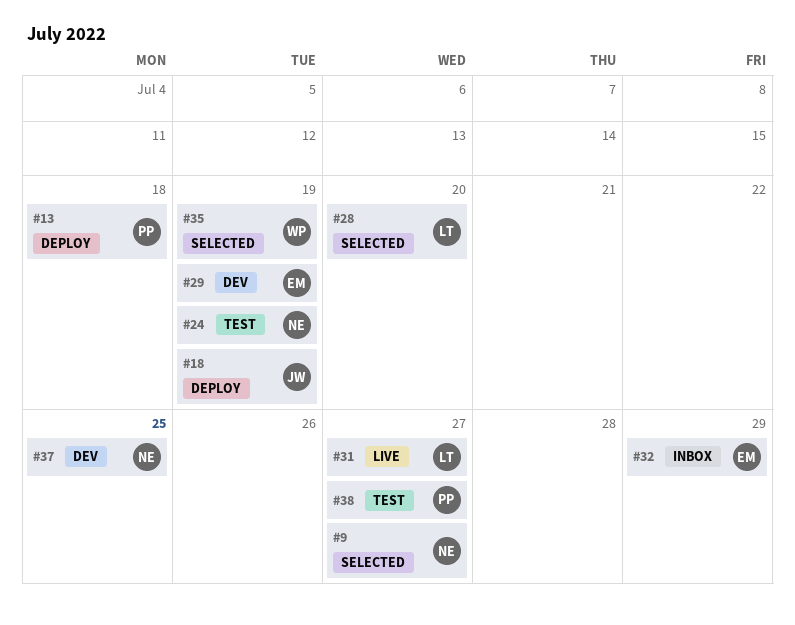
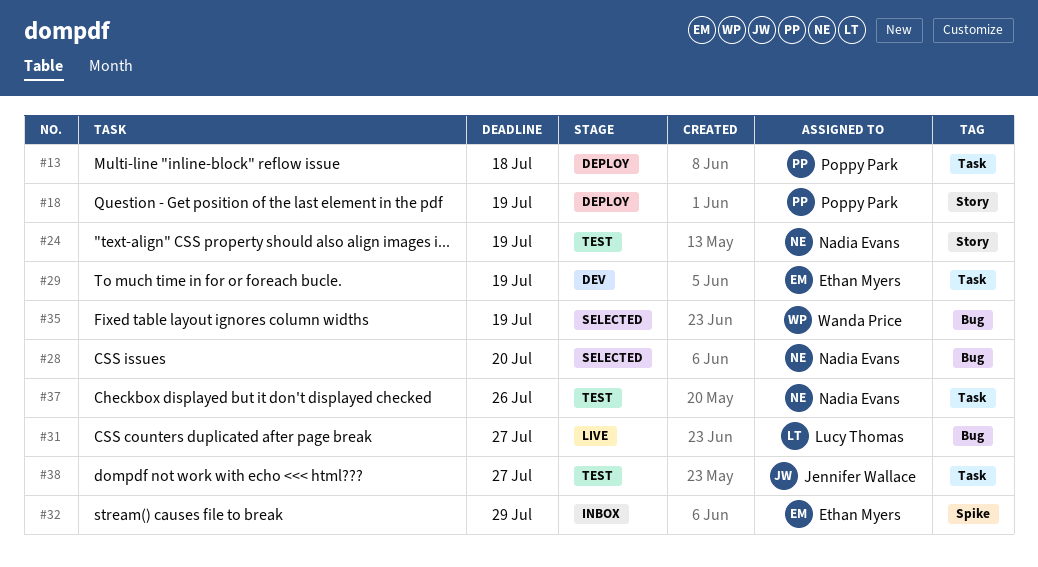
#9: present -> none
#18, owner: Jennifer Wallace -> Poppy Park
#28, owner: Lucy Thomas -> Nadia Evans
#37, status: Dev -> Test
#37, due: Jul 25 -> Jul 26
#38, owner: Poppy Park -> Jennifer Wallace

